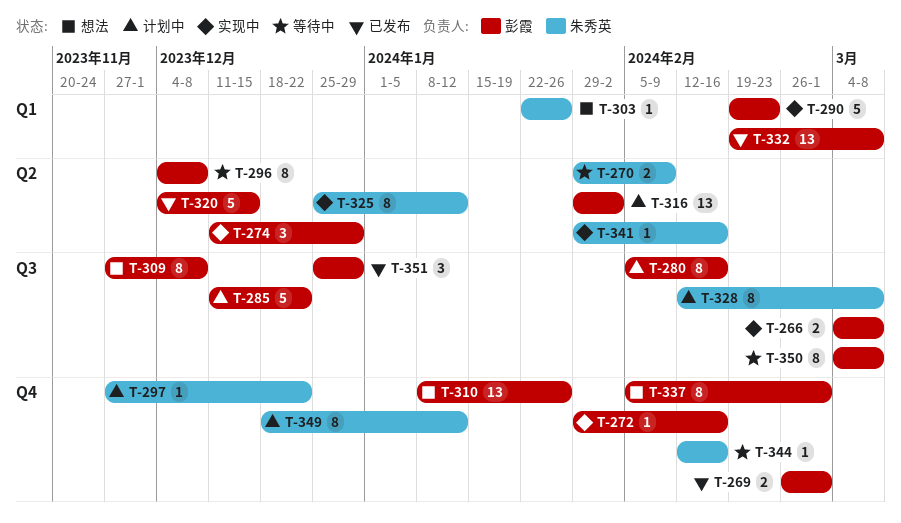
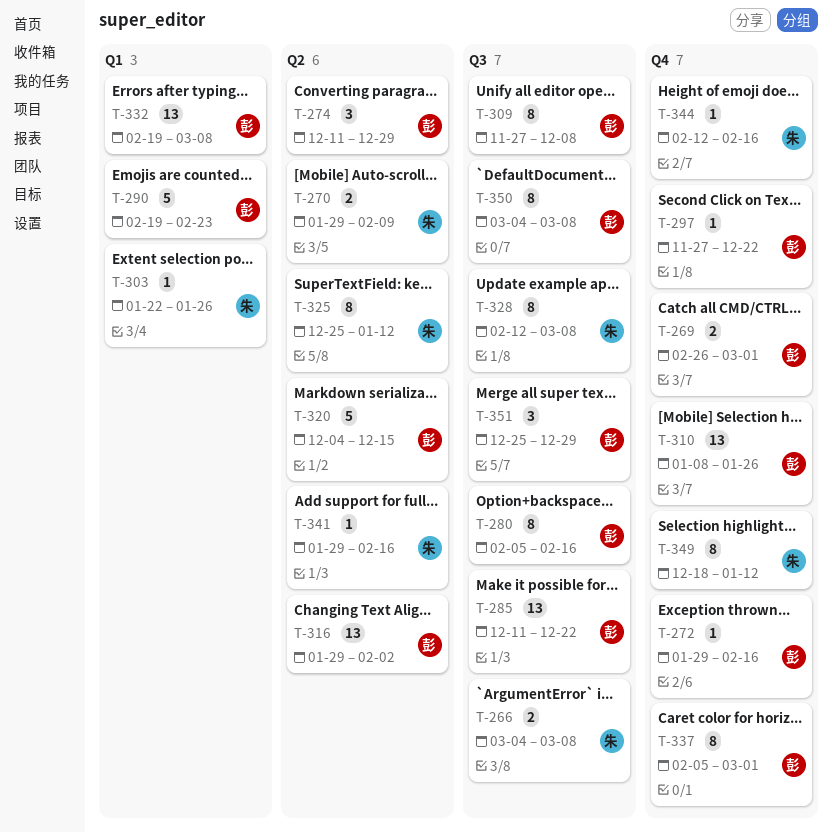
T-266, owner: 彭霞 -> 朱秀英
T-285, estimate: 5 -> 13
T-296: present -> none
T-297, owner: 朱秀英 -> 彭霞

